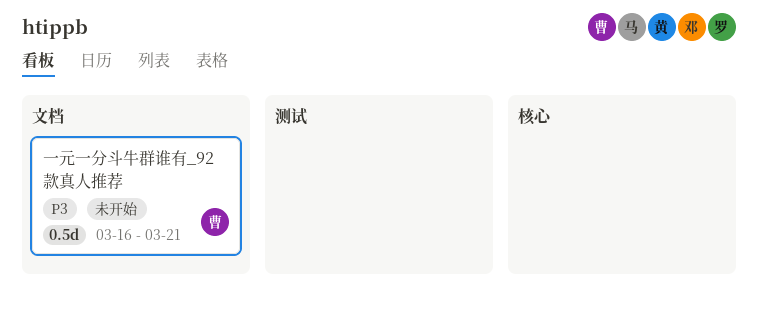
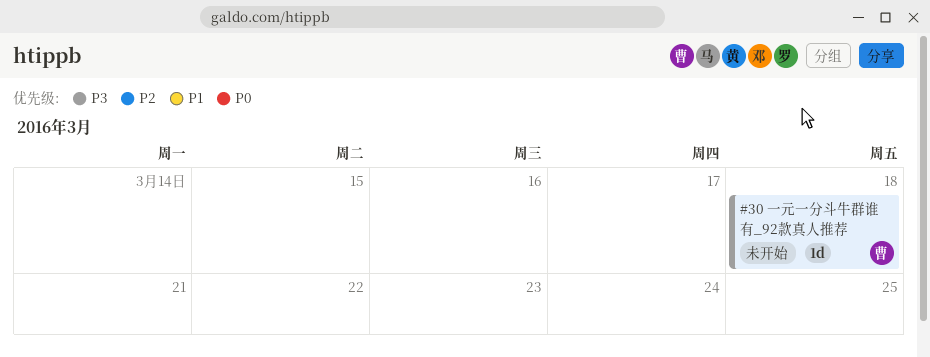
一元一分斗牛群谁有_92款真人推荐, estimate: 0.5d -> 1d
一元一分斗牛群谁有_92款真人推荐, due: Mar 21 -> Mar 18

